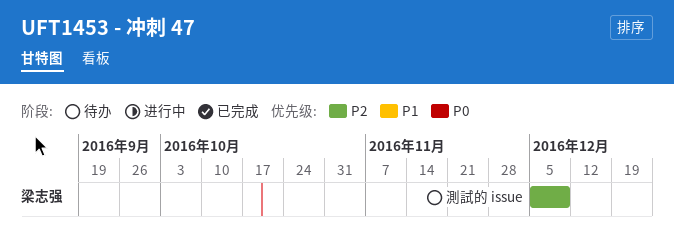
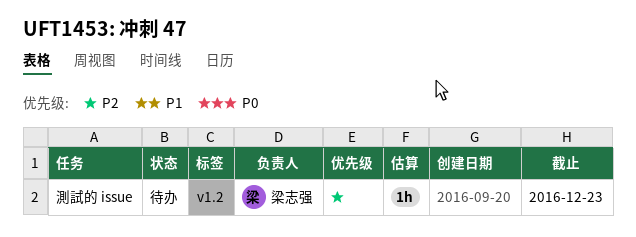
測試的 issue, due: Dec 9 -> Dec 23

